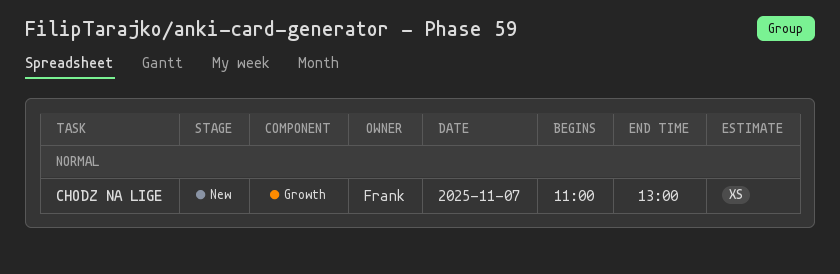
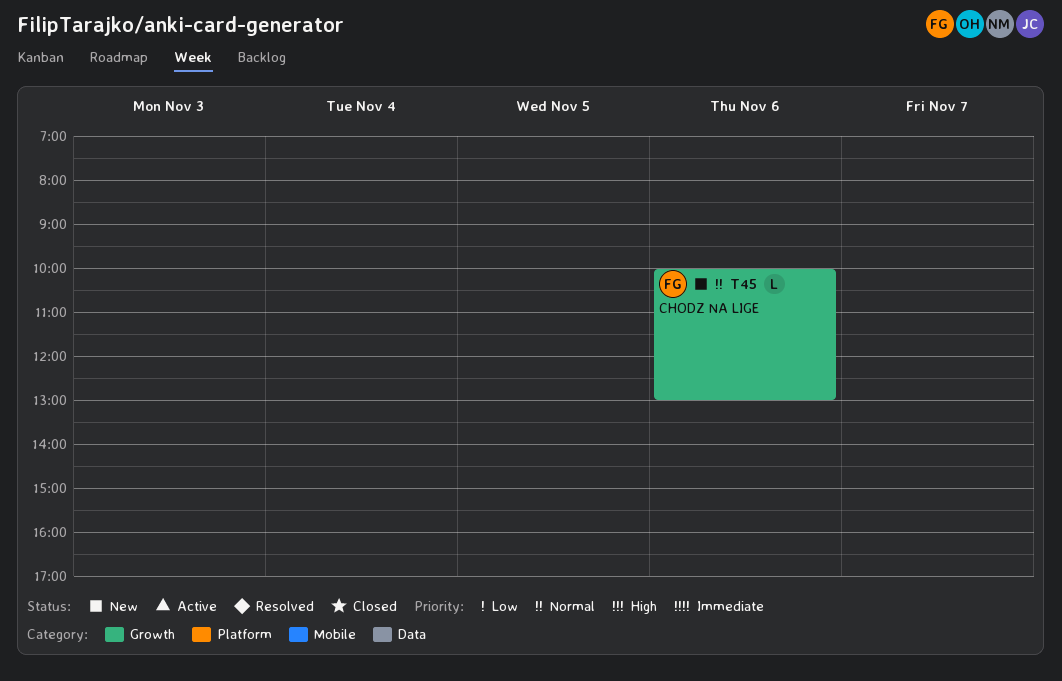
CHODZ NA LIGE, estimate: XS -> L
CHODZ NA LIGE, day: Nov 7 -> Nov 6
CHODZ NA LIGE, begins: 11:00 -> 10:00

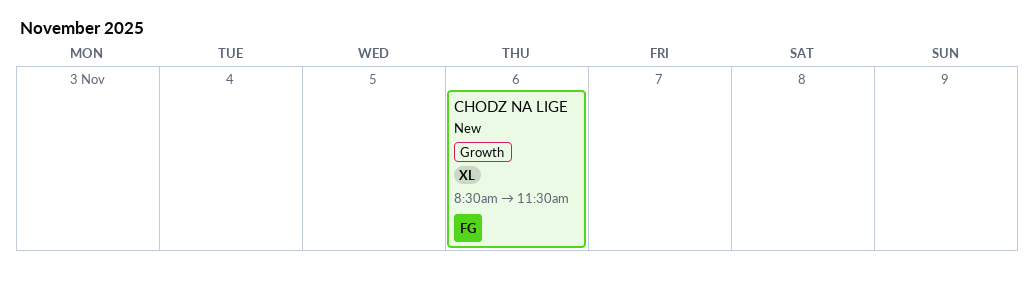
CHODZ NA LIGE, estimate: L -> XL
CHODZ NA LIGE, begins: 10:00 -> 08:30
CHODZ NA LIGE, ends: 13:00 -> 11:30

